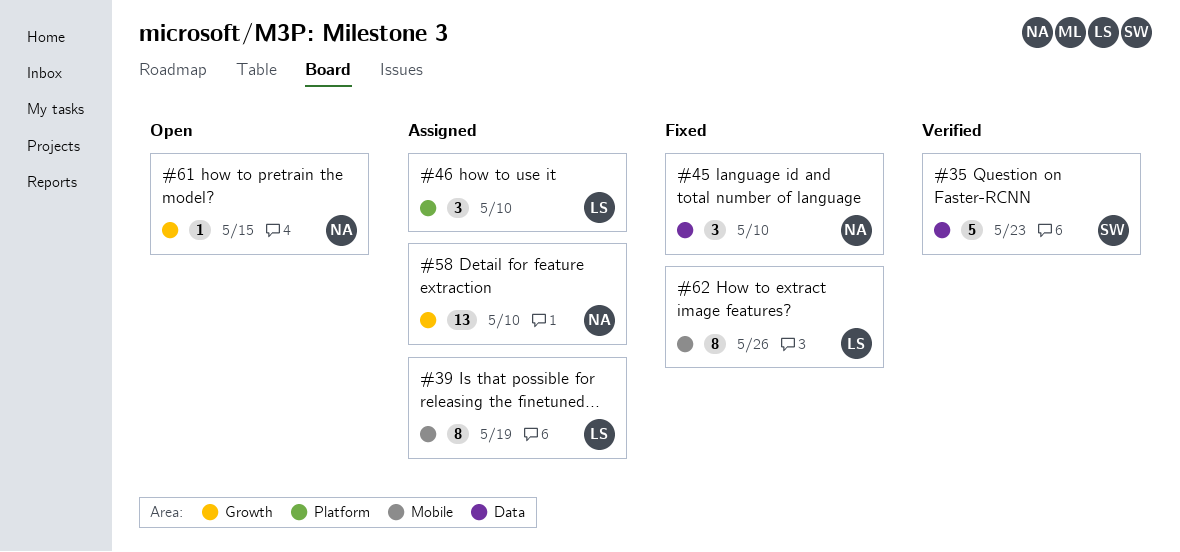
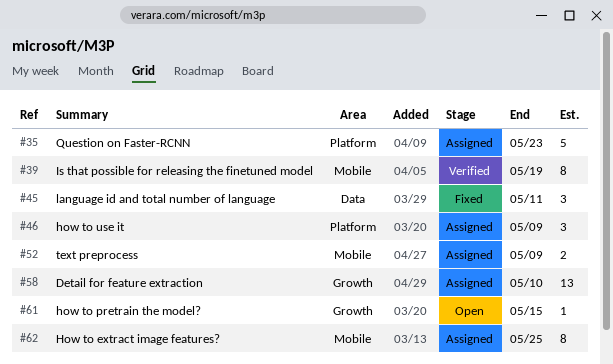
#35, status: Verified -> Assigned
#35, label: Data -> Platform
#39, status: Assigned -> Verified
#45, due: May 10 -> May 11
#46, due: May 10 -> May 9
#52: none -> present
#62, status: Fixed -> Assigned
#62, due: May 26 -> May 25

